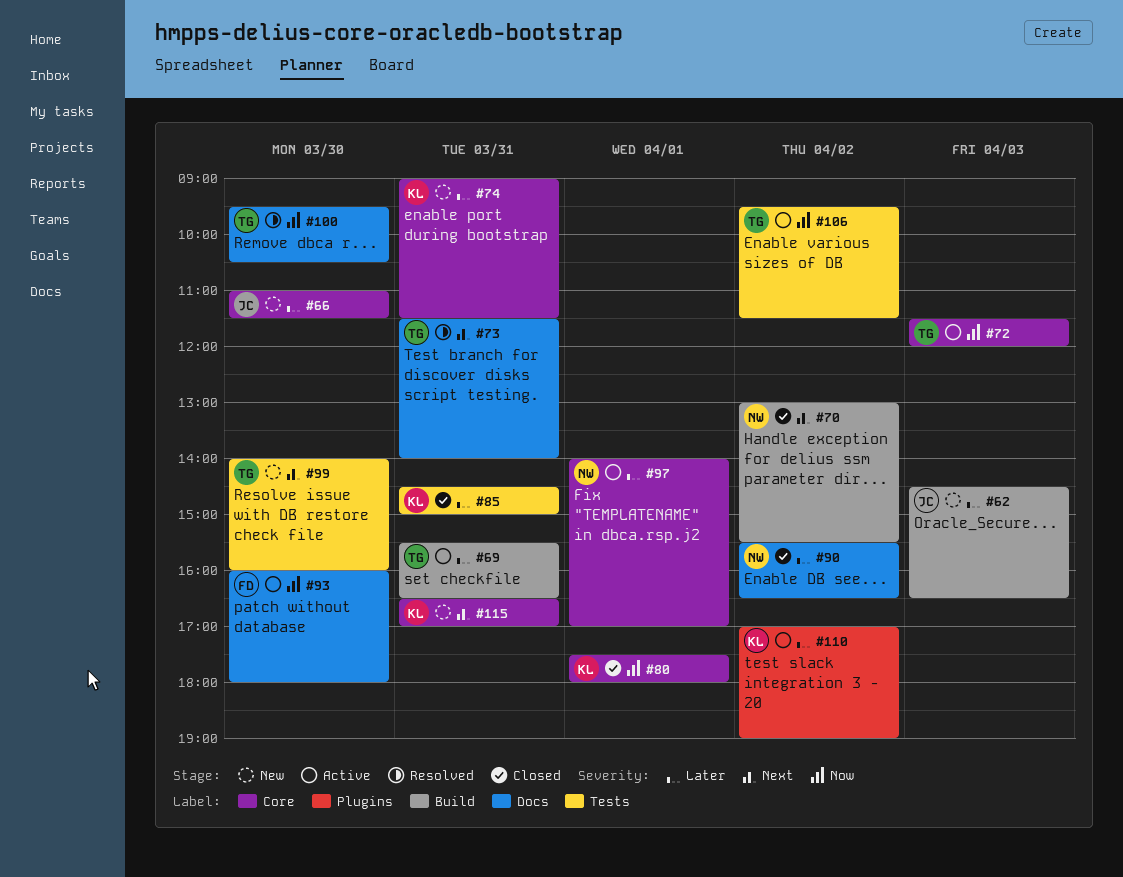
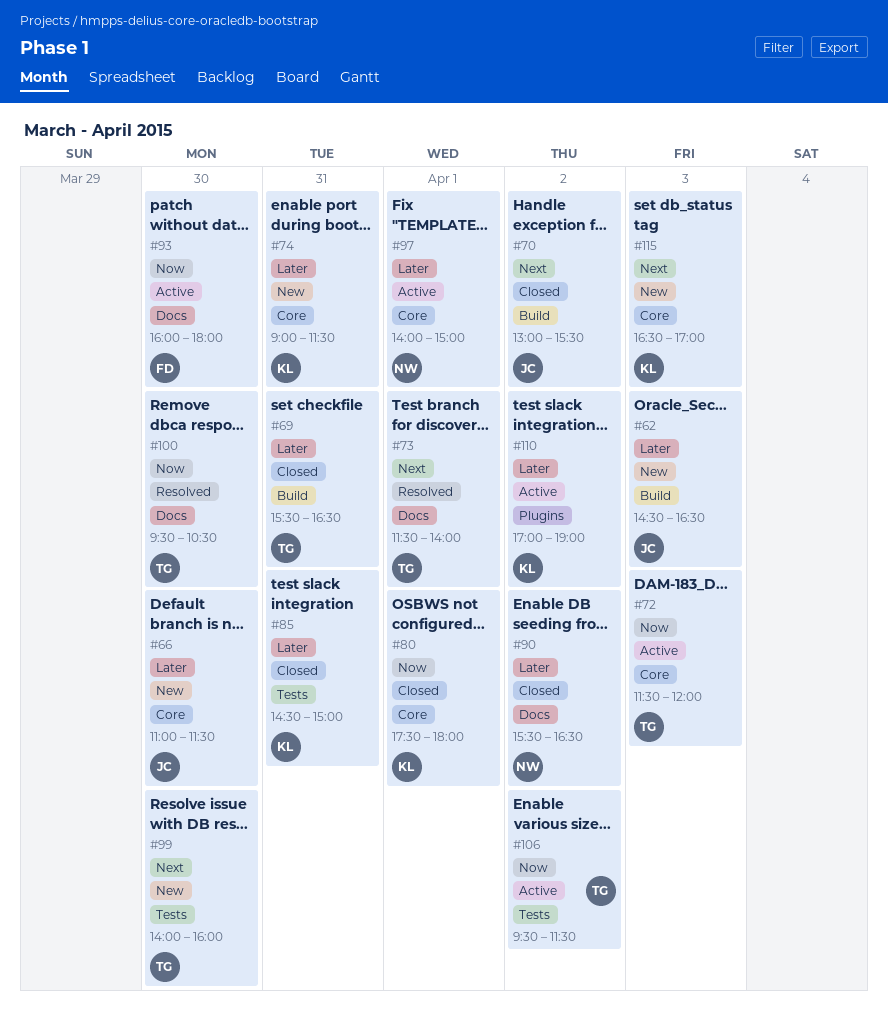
#69, status: Active -> Closed
#70, owner: NW -> JC
#73, day: Mar 31 -> Apr 1
#97, ends: 17:00 -> 15:00
#115, day: Mar 31 -> Apr 3

